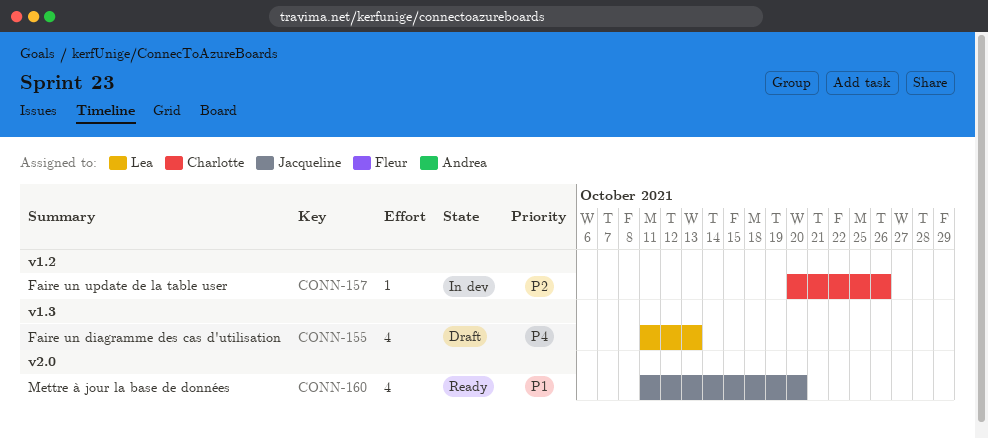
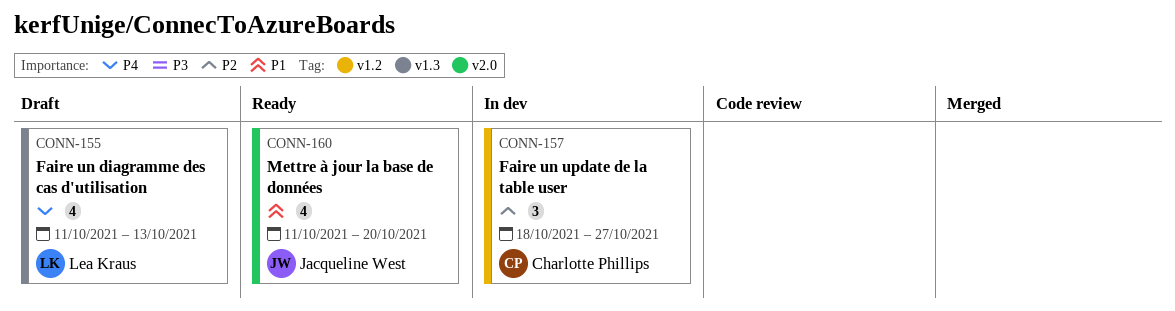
CONN-157, estimate: 1 -> 3
CONN-157, start: Oct 20 -> Oct 18
CONN-157, due: Oct 26 -> Oct 27

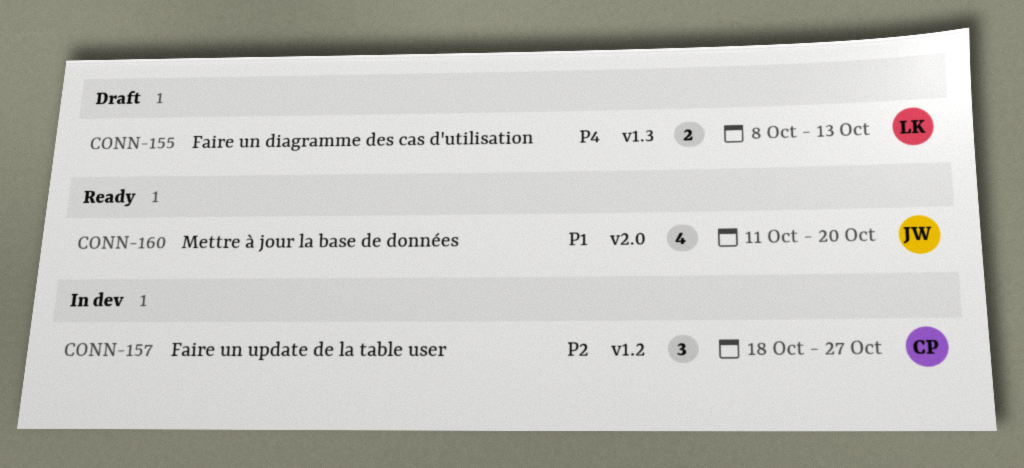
CONN-155, estimate: 4 -> 2
CONN-155, start: Oct 11 -> Oct 8

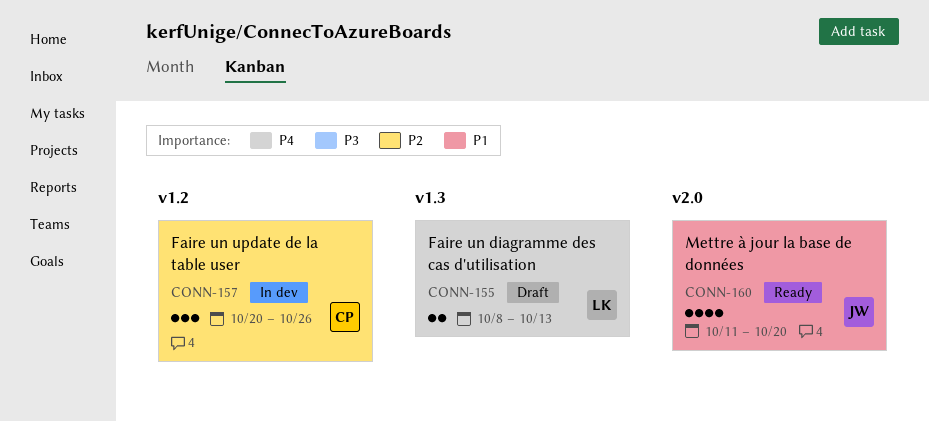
CONN-157, start: Oct 18 -> Oct 20
CONN-157, due: Oct 27 -> Oct 26

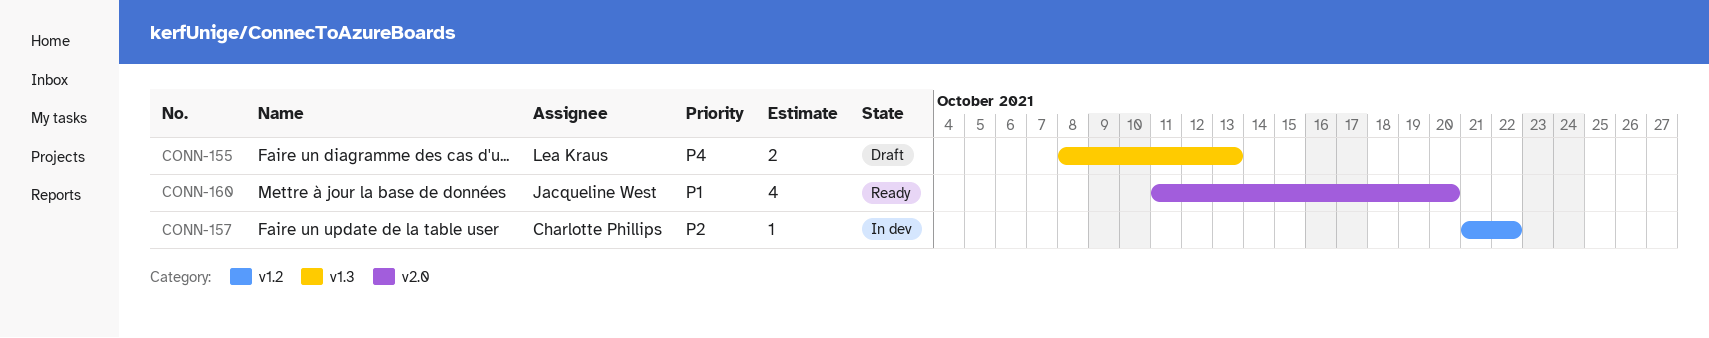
CONN-157, estimate: 3 -> 1
CONN-157, start: Oct 20 -> Oct 21
CONN-157, due: Oct 26 -> Oct 22

